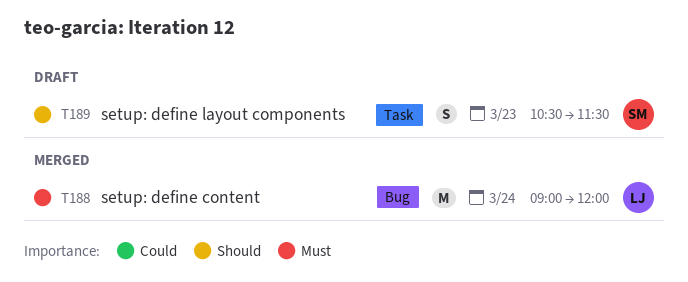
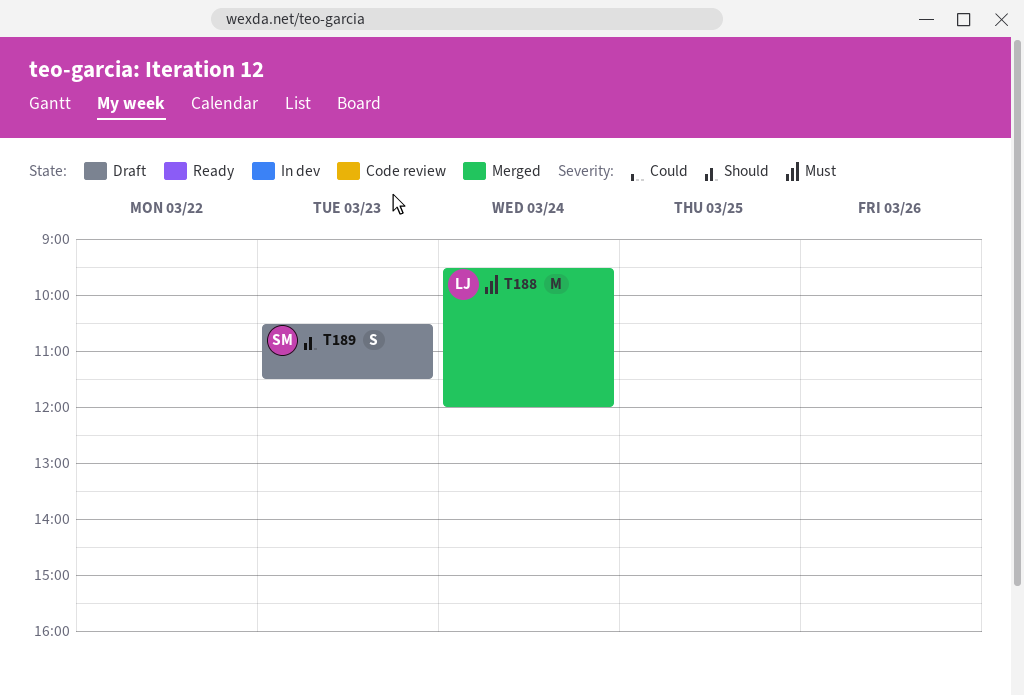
T188, begins: 09:00 -> 09:30

